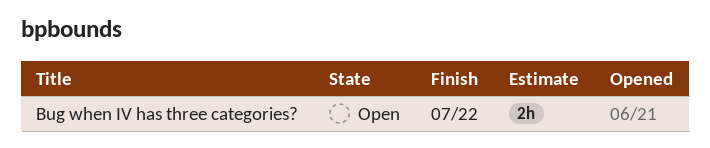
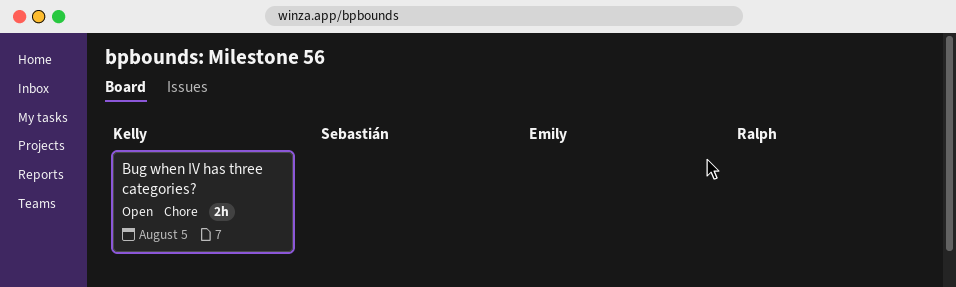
Bug when IV has three categories?, due: Jul 22 -> Aug 5

